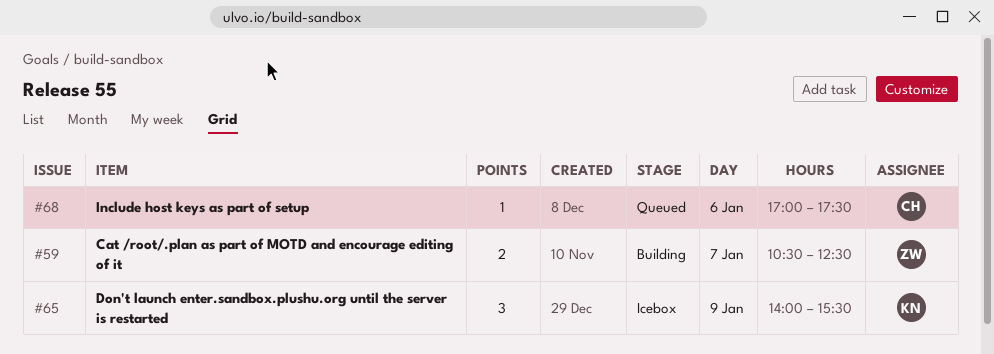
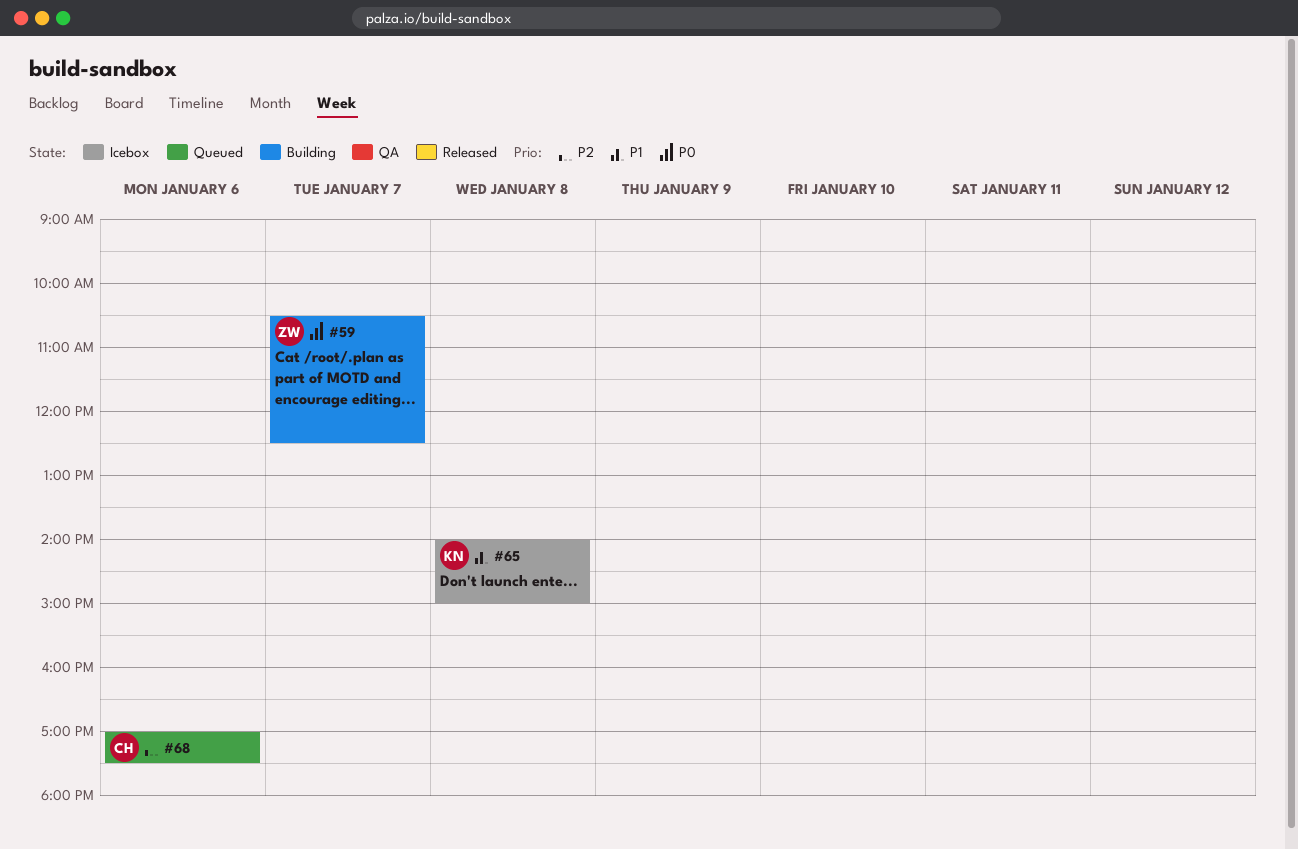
#65, day: Jan 9 -> Jan 8
#65, ends: 15:30 -> 15:00

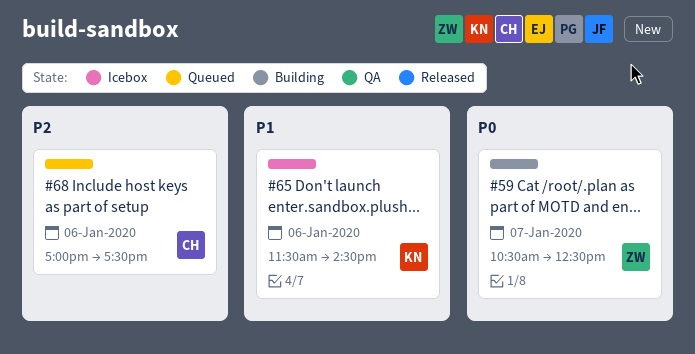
#65, day: Jan 8 -> Jan 6
#65, begins: 14:00 -> 11:30
#65, ends: 15:00 -> 14:30

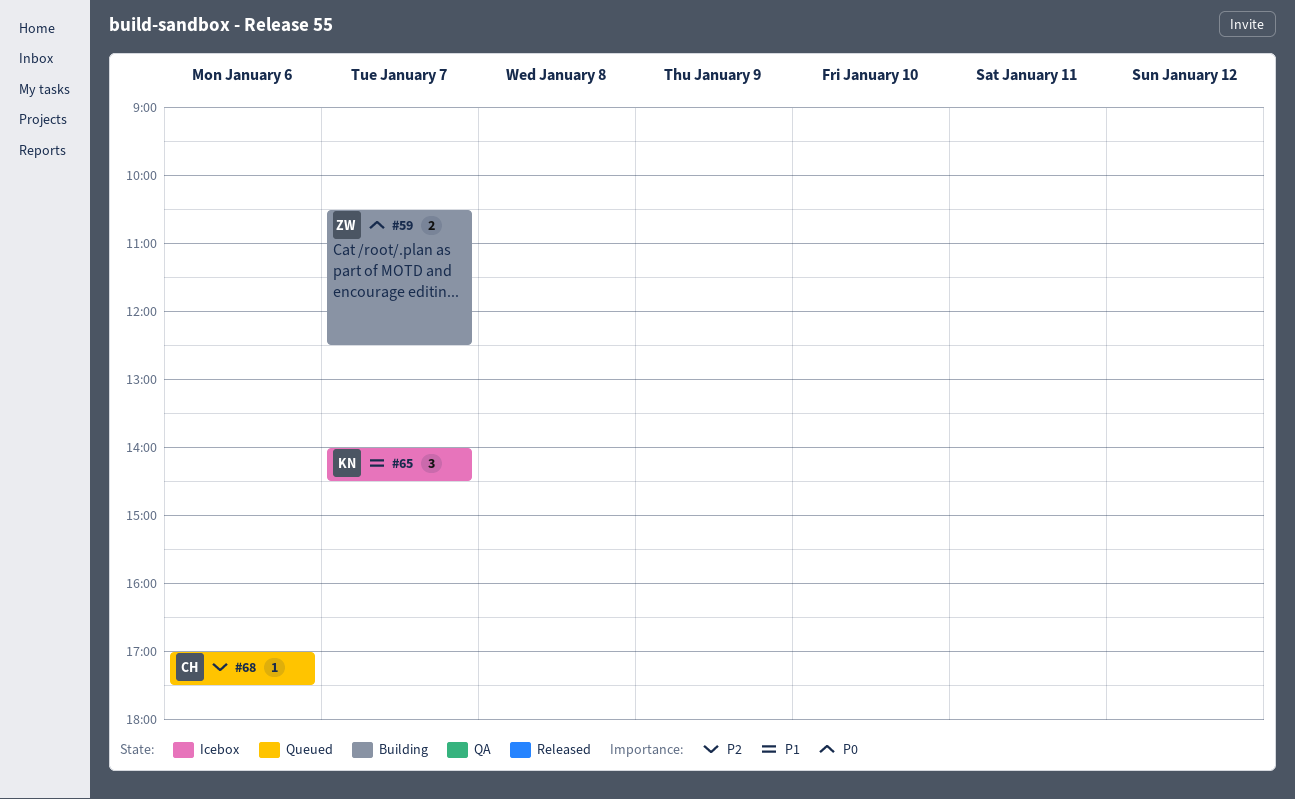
#65, day: Jan 6 -> Jan 7
#65, begins: 11:30 -> 14:00

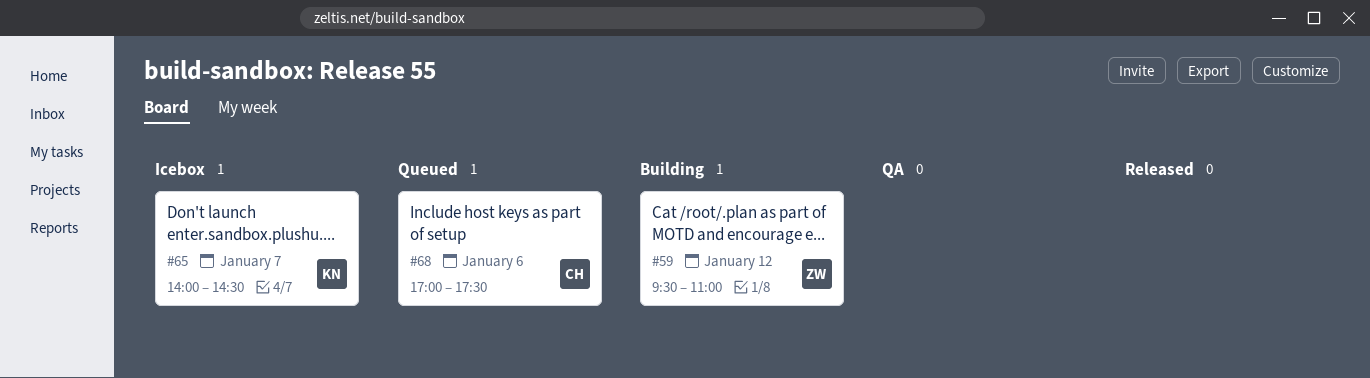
#59, day: Jan 7 -> Jan 12
#59, begins: 10:30 -> 09:30
#59, ends: 12:30 -> 11:00

